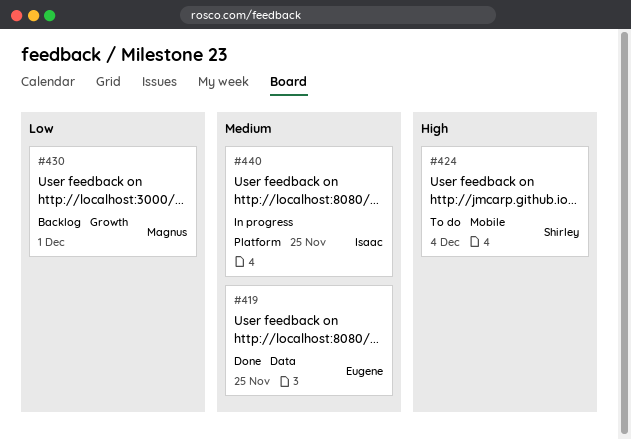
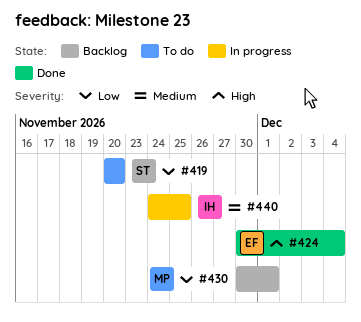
#419, status: Done -> To do
#419, owner: Eugene -> Shirley
#419, priority: Medium -> Low
#419, due: Nov 25 -> Nov 20
#424, status: To do -> Done
#424, owner: Shirley -> Eugene

